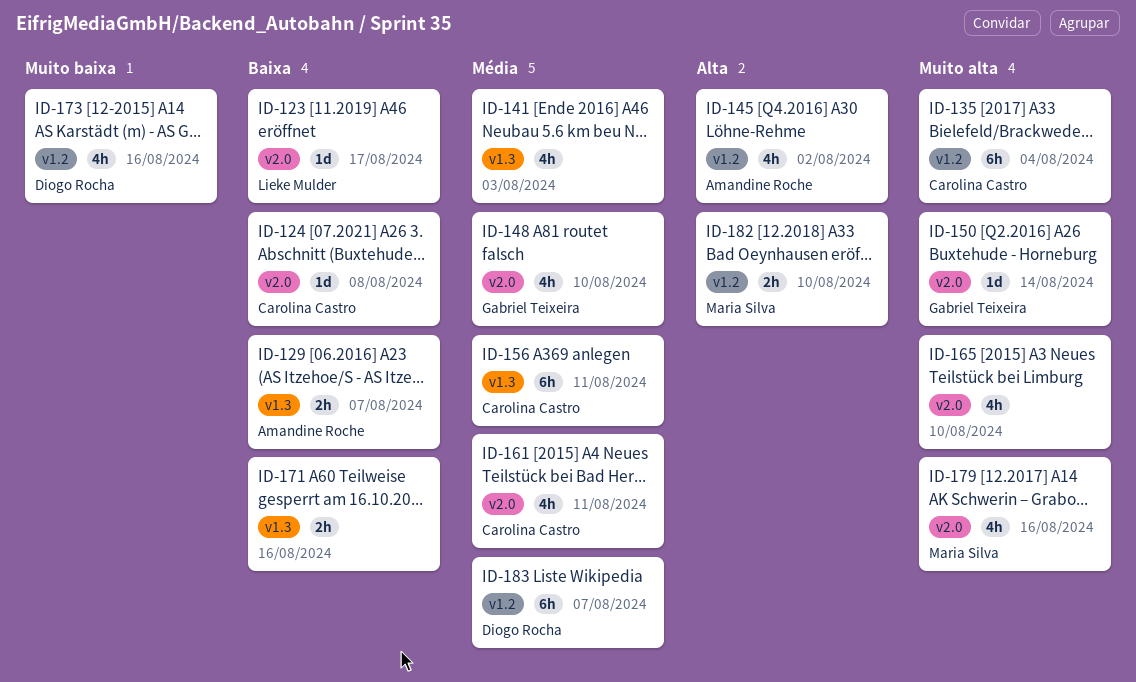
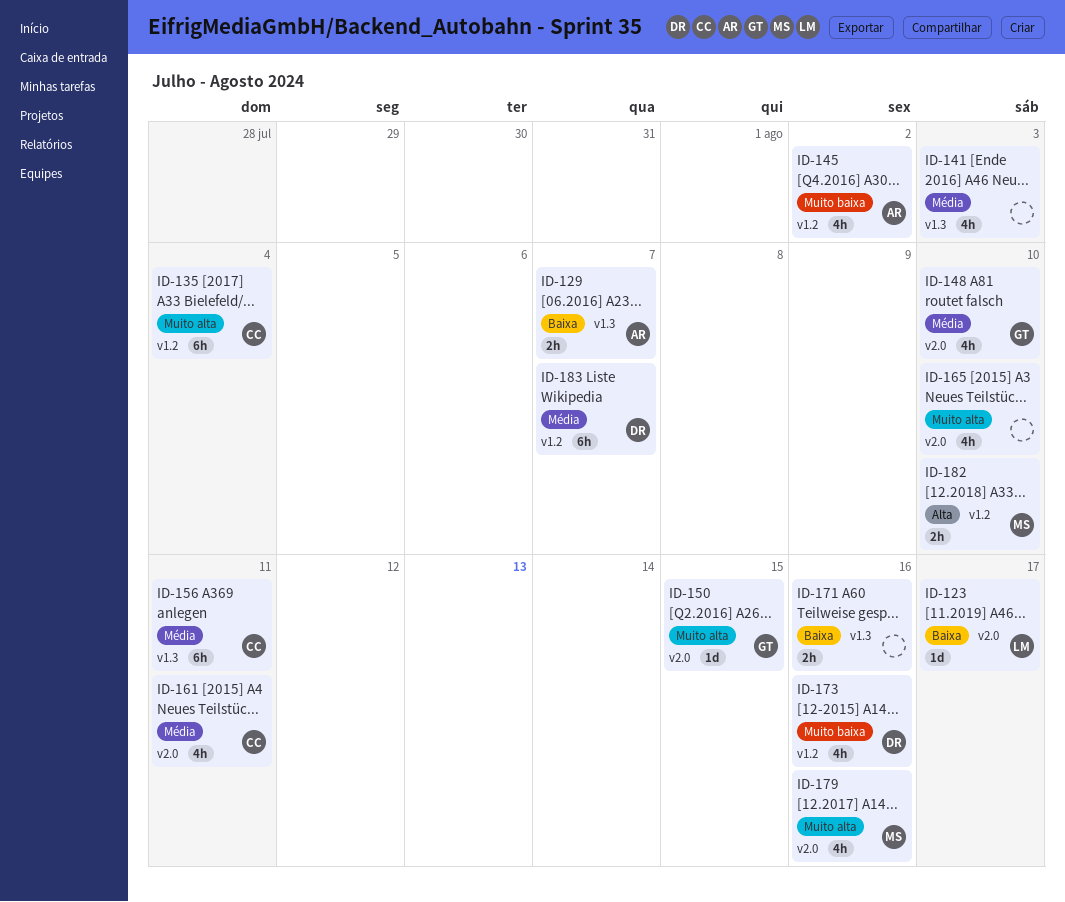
ID-124: present -> none
ID-145, priority: Alta -> Muito baixa
ID-150, due: Aug 14 -> Aug 15

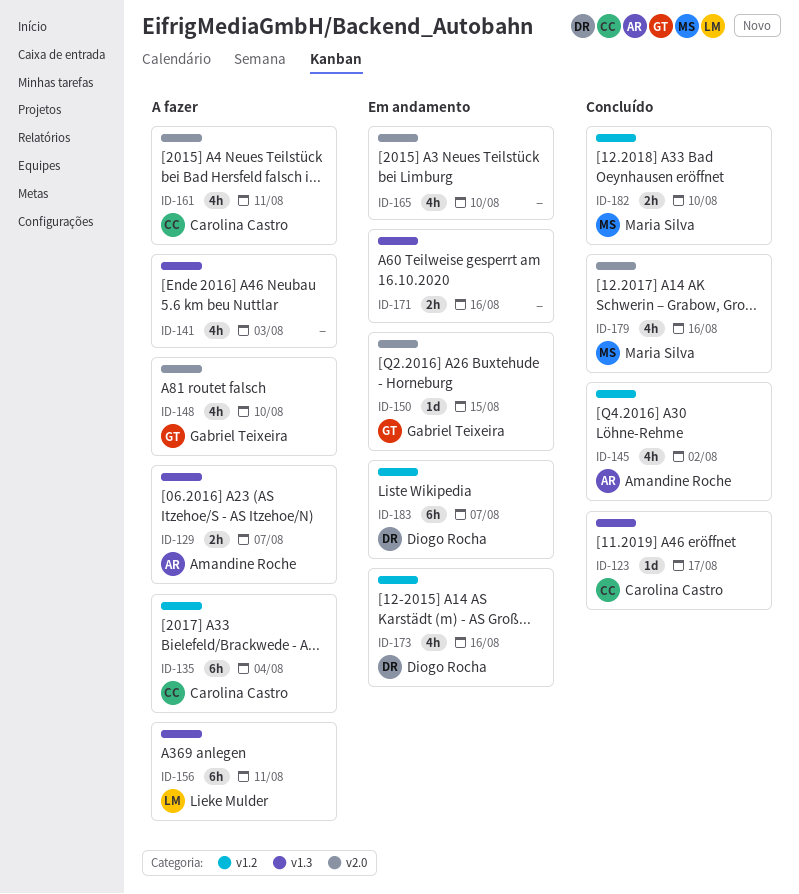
ID-123, owner: Lieke Mulder -> Carolina Castro
ID-123, label: v2.0 -> v1.3
ID-156, owner: Carolina Castro -> Lieke Mulder

